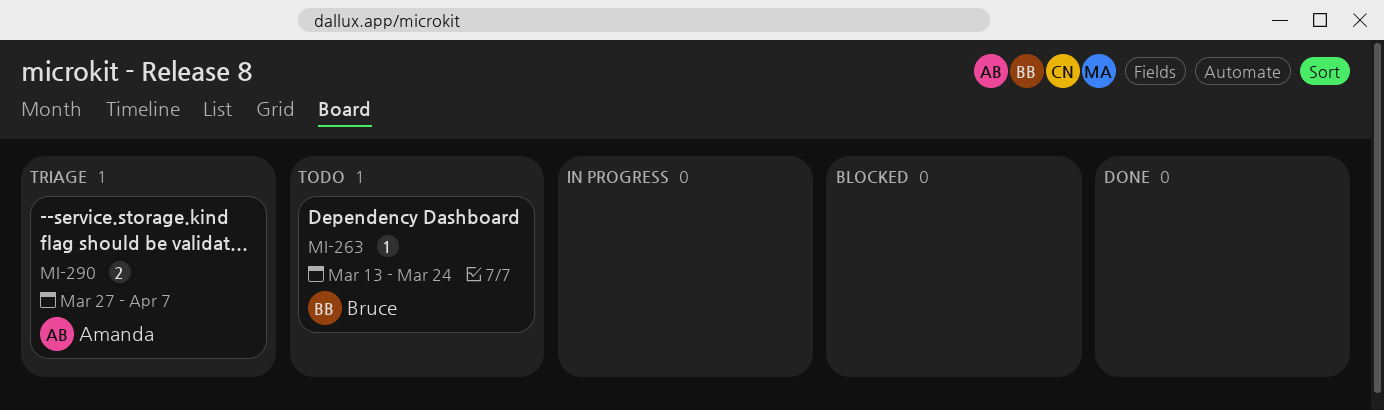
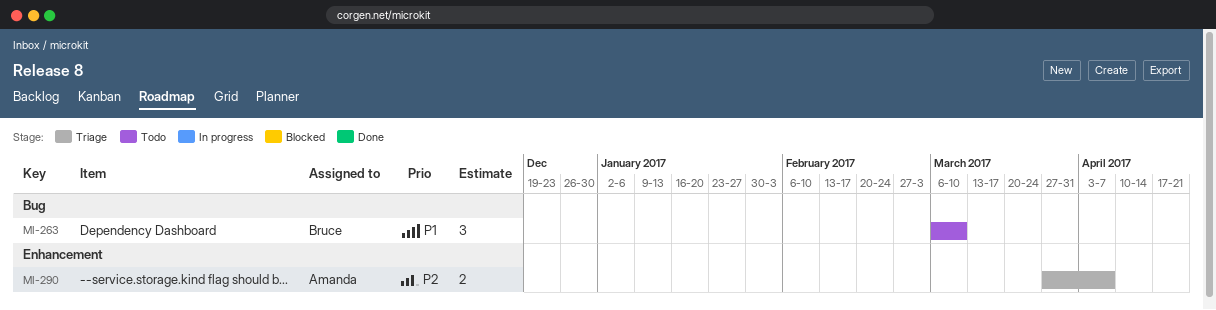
MI-263, estimate: 1 -> 3
MI-263, start: Mar 13 -> Mar 6
MI-263, due: Mar 24 -> Mar 10

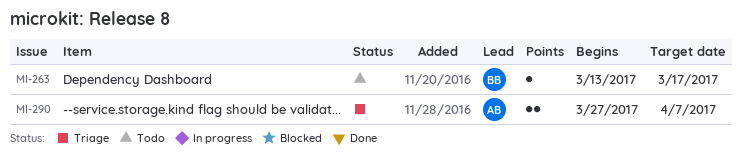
MI-263, estimate: 3 -> 1
MI-263, start: Mar 6 -> Mar 13
MI-263, due: Mar 10 -> Mar 17

